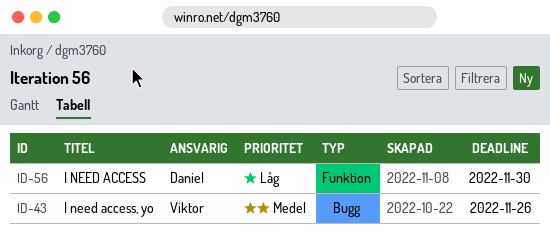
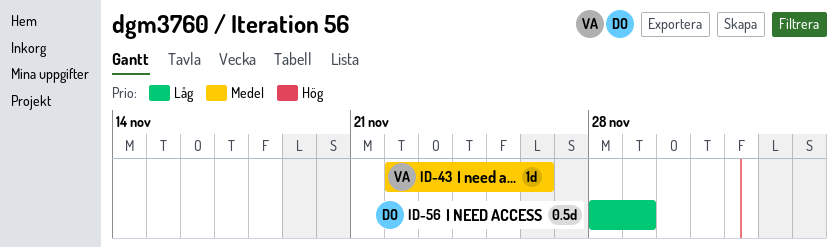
ID-56, due: Nov 30 -> Nov 29

